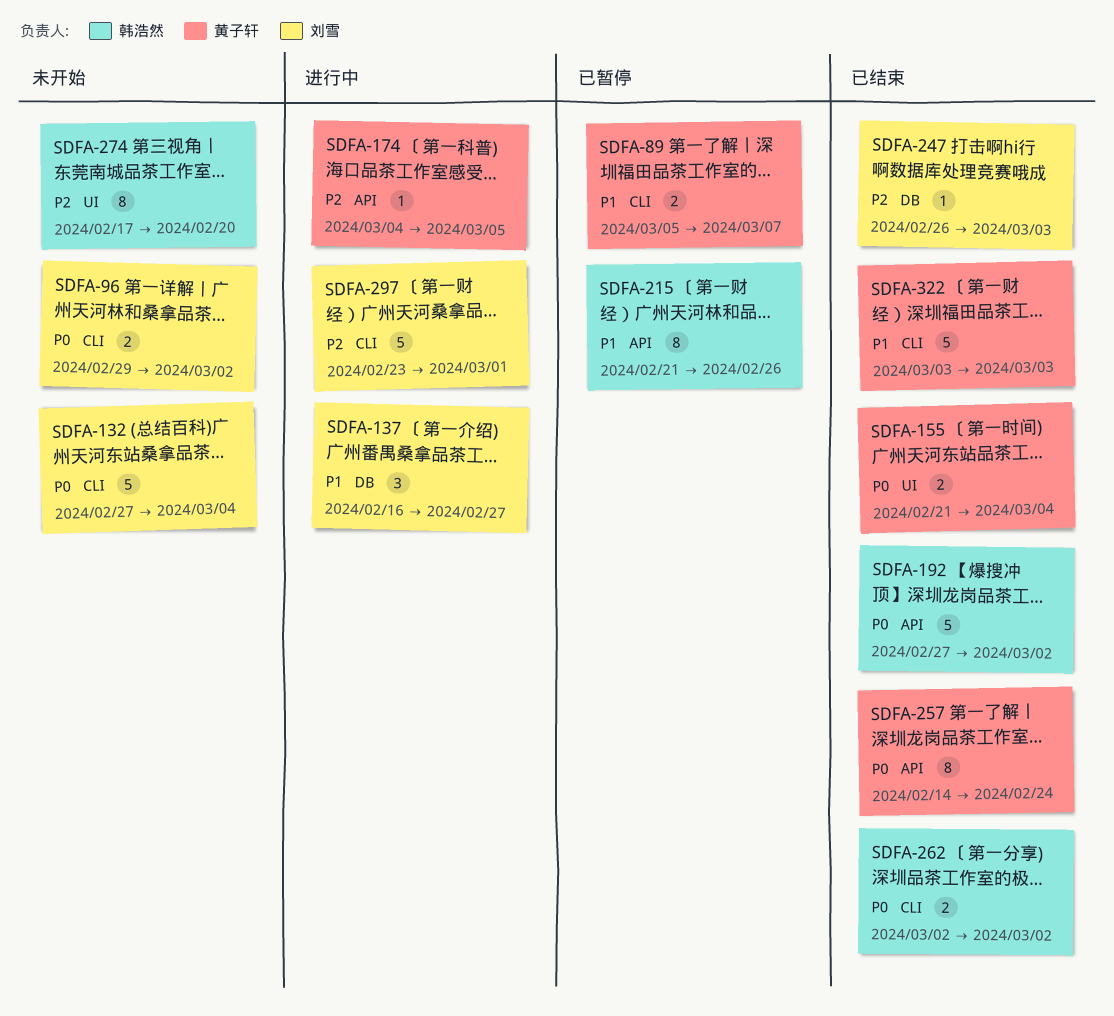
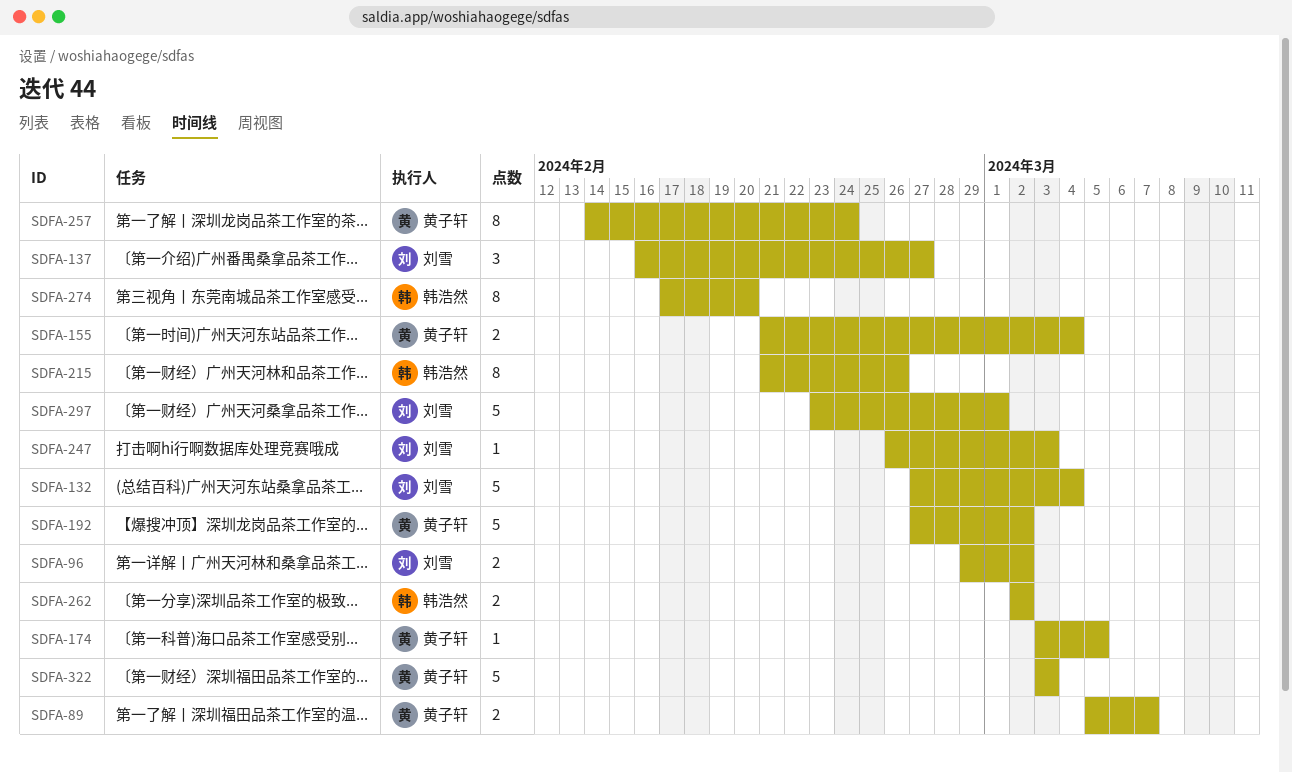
SDFA-174, start: Mar 4 -> Mar 3
SDFA-192, owner: 韩浩然 -> 黄子轩

